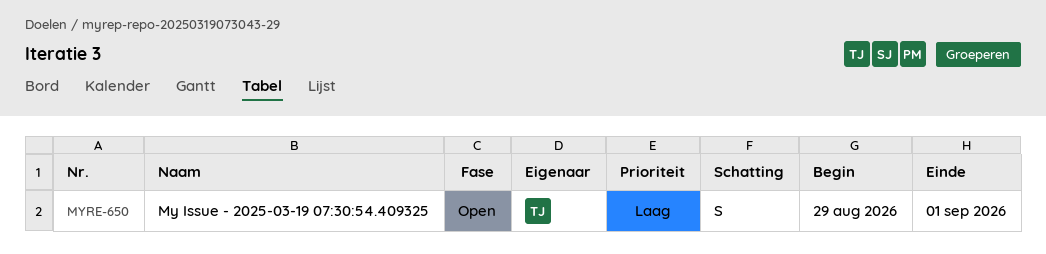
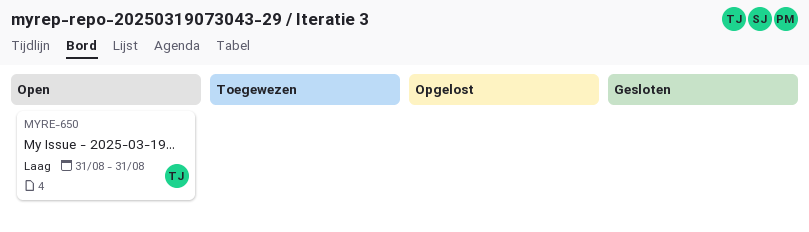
MYRE-650, start: Aug 29 -> Aug 31
MYRE-650, due: Sep 1 -> Aug 31

